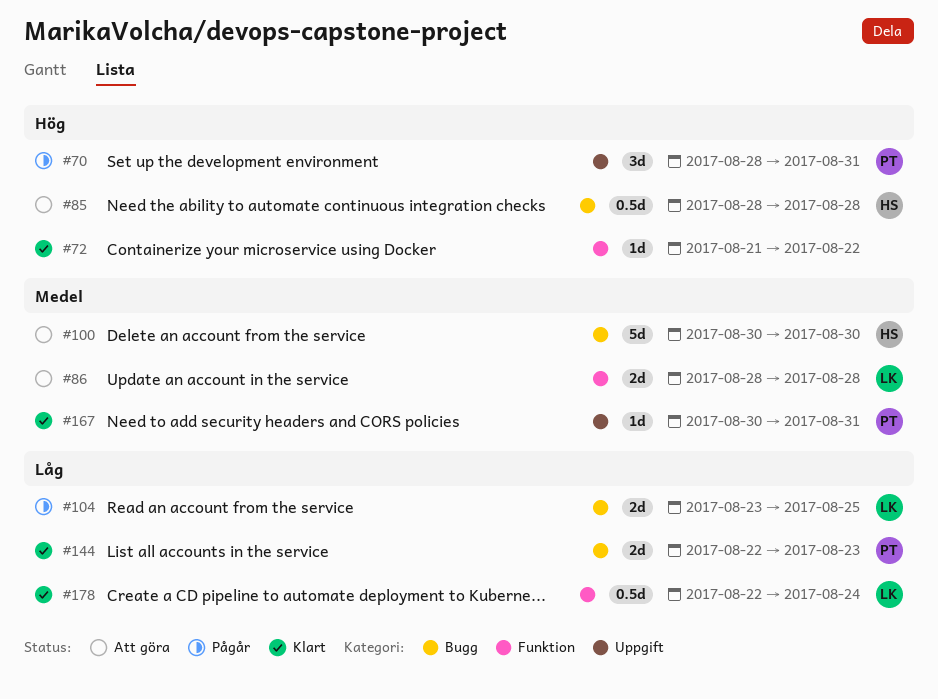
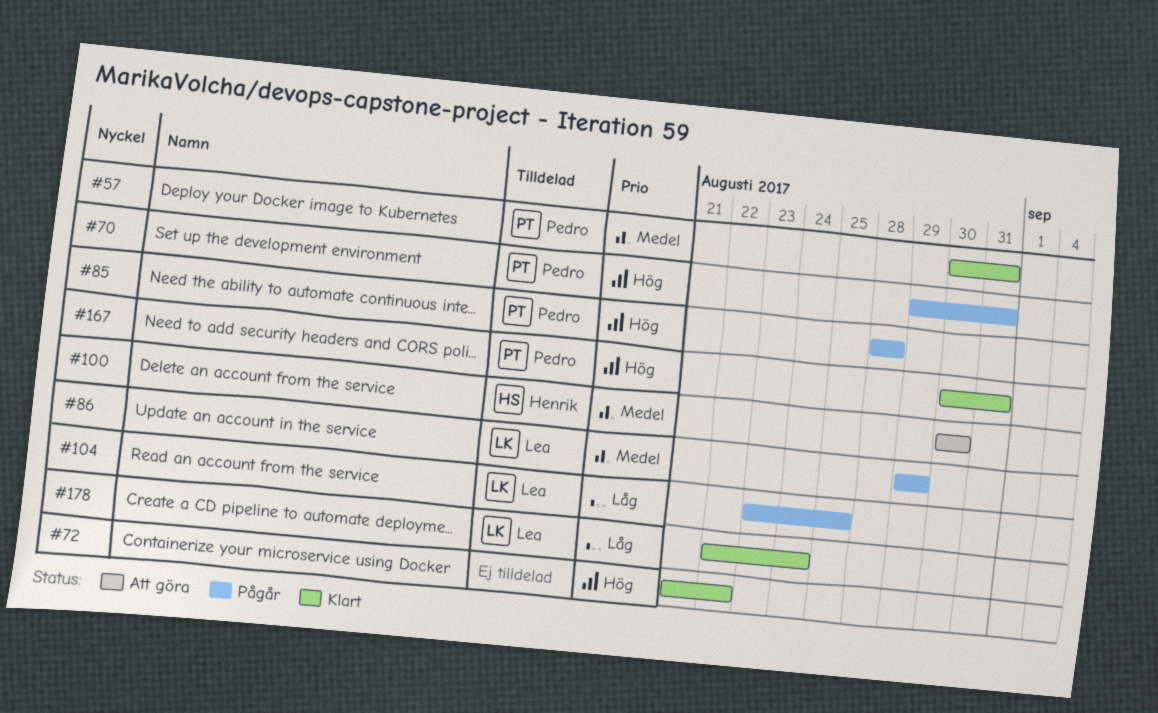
#57: none -> present
#70, start: Aug 28 -> Aug 29
#85, status: Att göra -> Pågår
#85, owner: Henrik -> Pedro
#86, status: Att göra -> Pågår
#86, start: Aug 28 -> Aug 29
#86, due: Aug 28 -> Aug 29
#144: present -> none
#167, priority: Medel -> Hög

